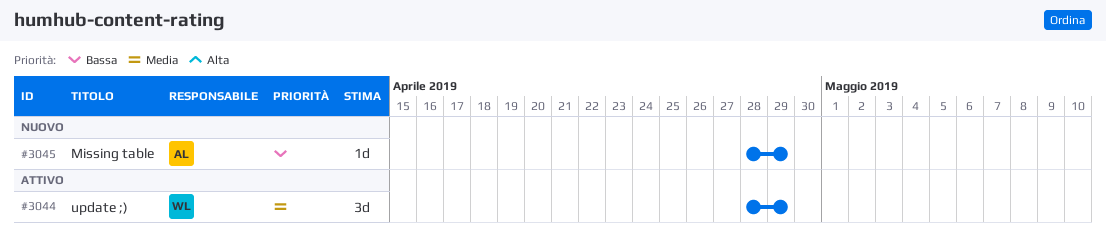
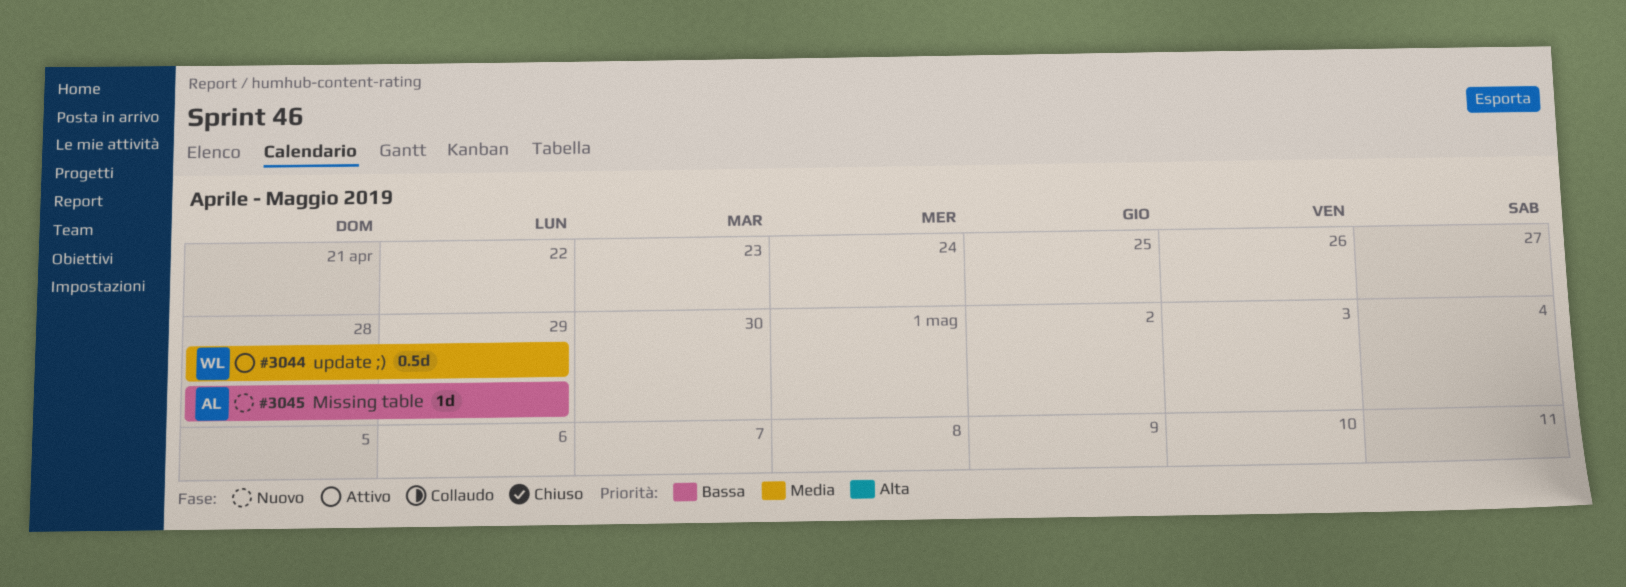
#3044, estimate: 3d -> 0.5d

